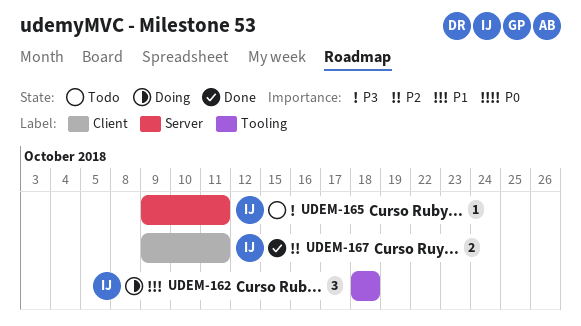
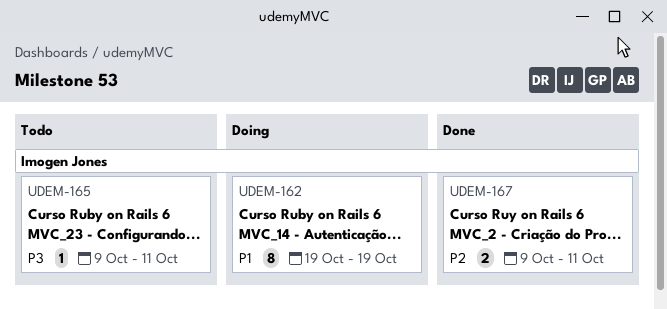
UDEM-162, estimate: 3 -> 8
UDEM-162, start: Oct 18 -> Oct 19
UDEM-162, due: Oct 18 -> Oct 19

